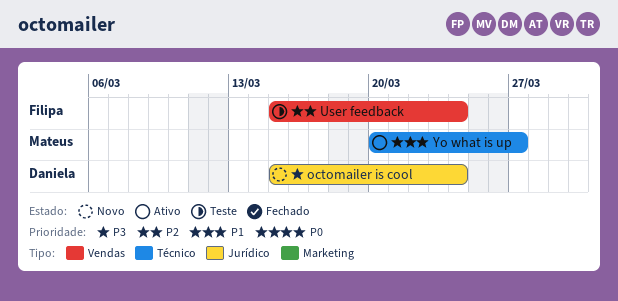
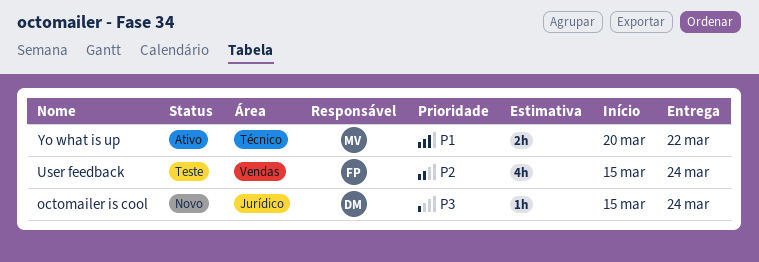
Yo what is up, due: Mar 27 -> Mar 22

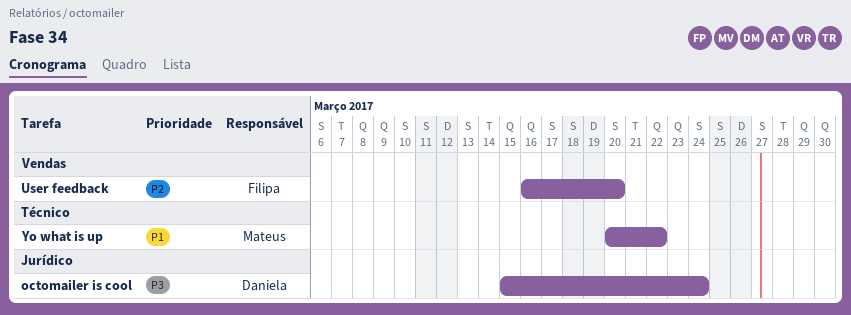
User feedback, start: Mar 15 -> Mar 16
User feedback, due: Mar 24 -> Mar 20

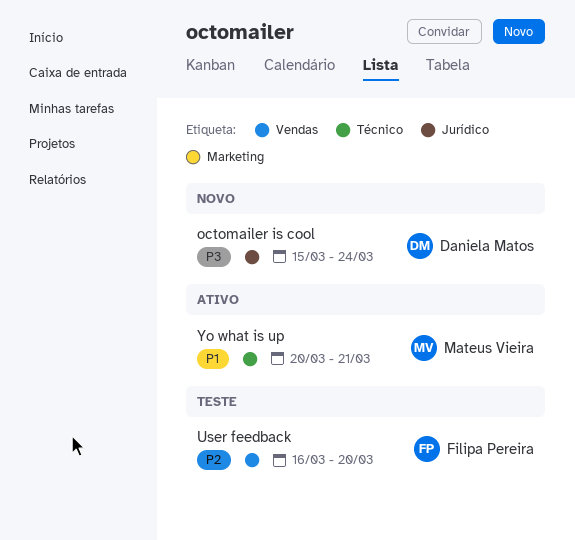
Yo what is up, due: Mar 22 -> Mar 21

